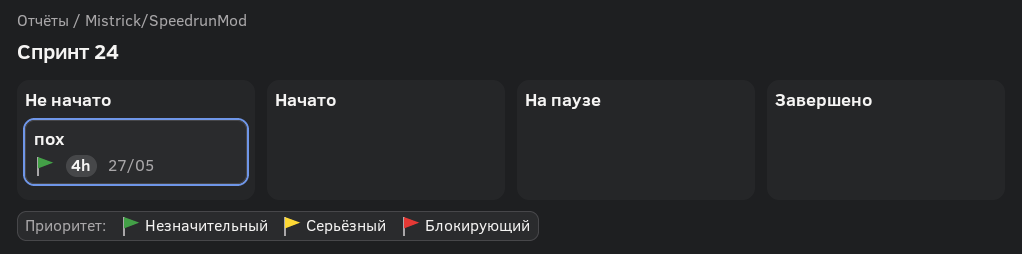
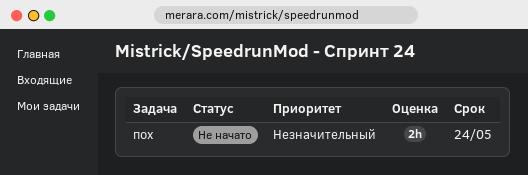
пох, estimate: 4h -> 2h
пох, due: May 27 -> May 24

